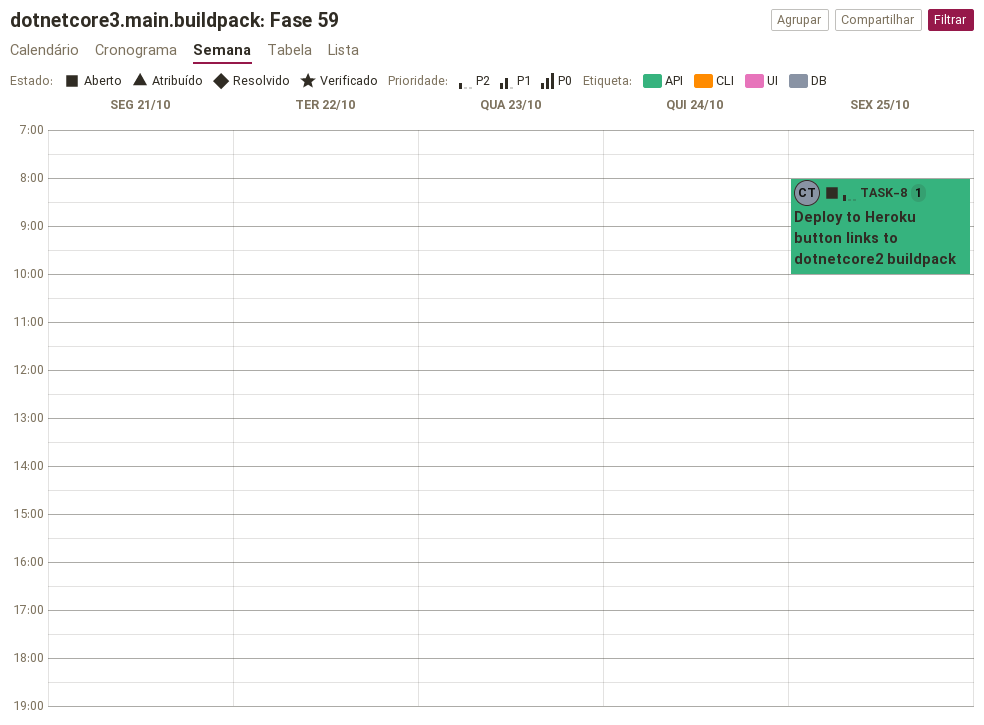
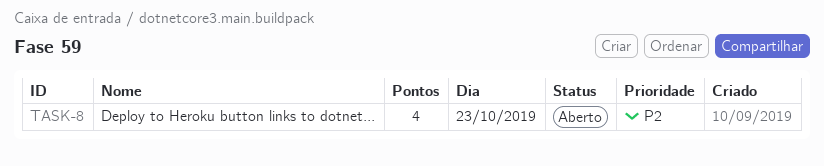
TASK-8, estimate: 1 -> 4
TASK-8, day: Oct 25 -> Oct 23

